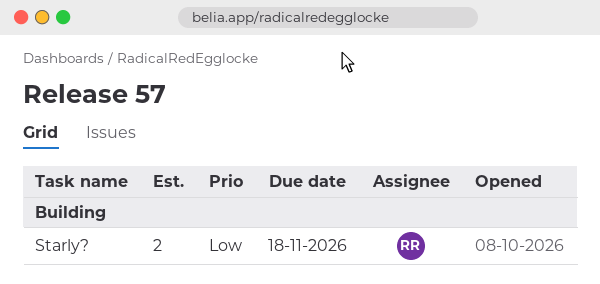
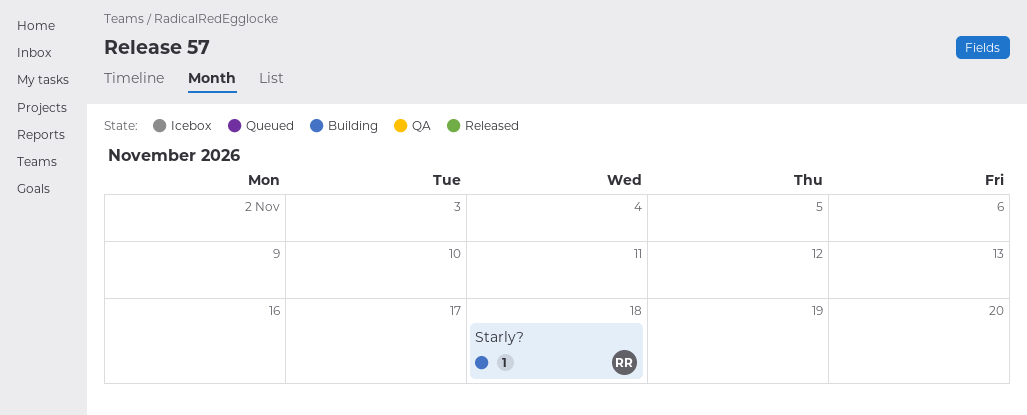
Starly?, estimate: 2 -> 1

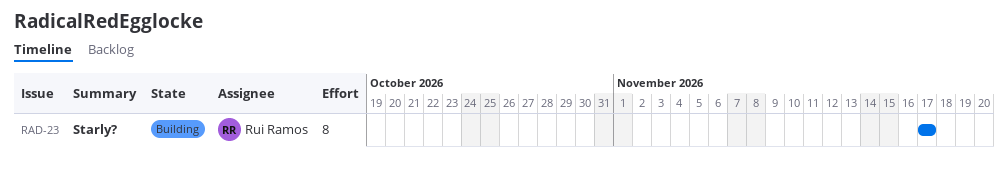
Starly?, estimate: 1 -> 8
Starly?, due: Nov 18 -> Nov 17

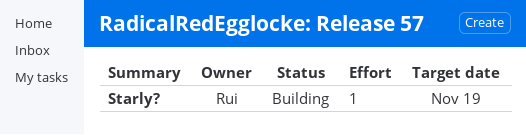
Starly?, estimate: 8 -> 1
Starly?, due: Nov 17 -> Nov 19

